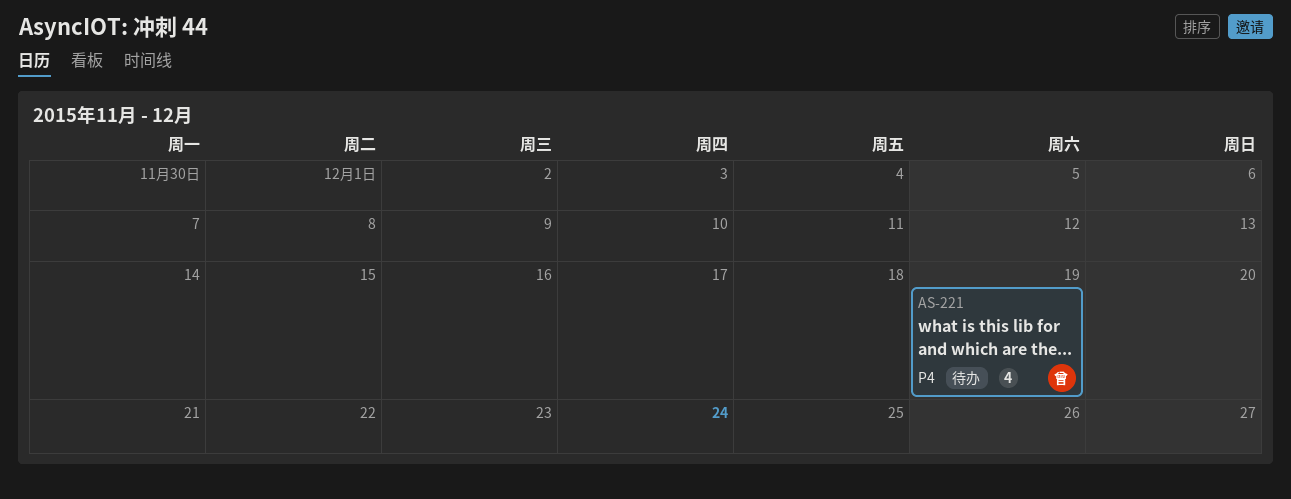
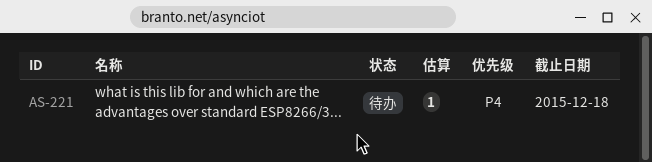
AS-221, estimate: 4 -> 1
AS-221, due: Dec 19 -> Dec 18

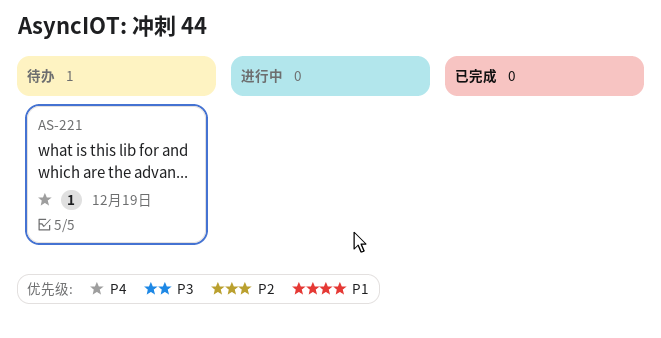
AS-221, due: Dec 18 -> Dec 19

